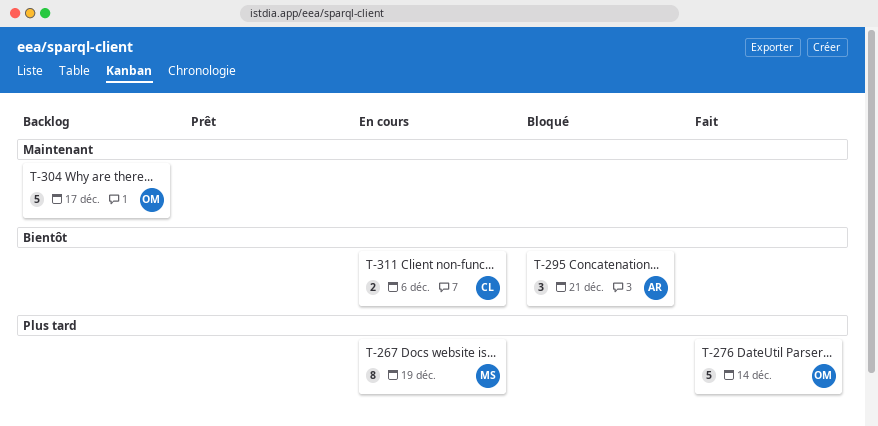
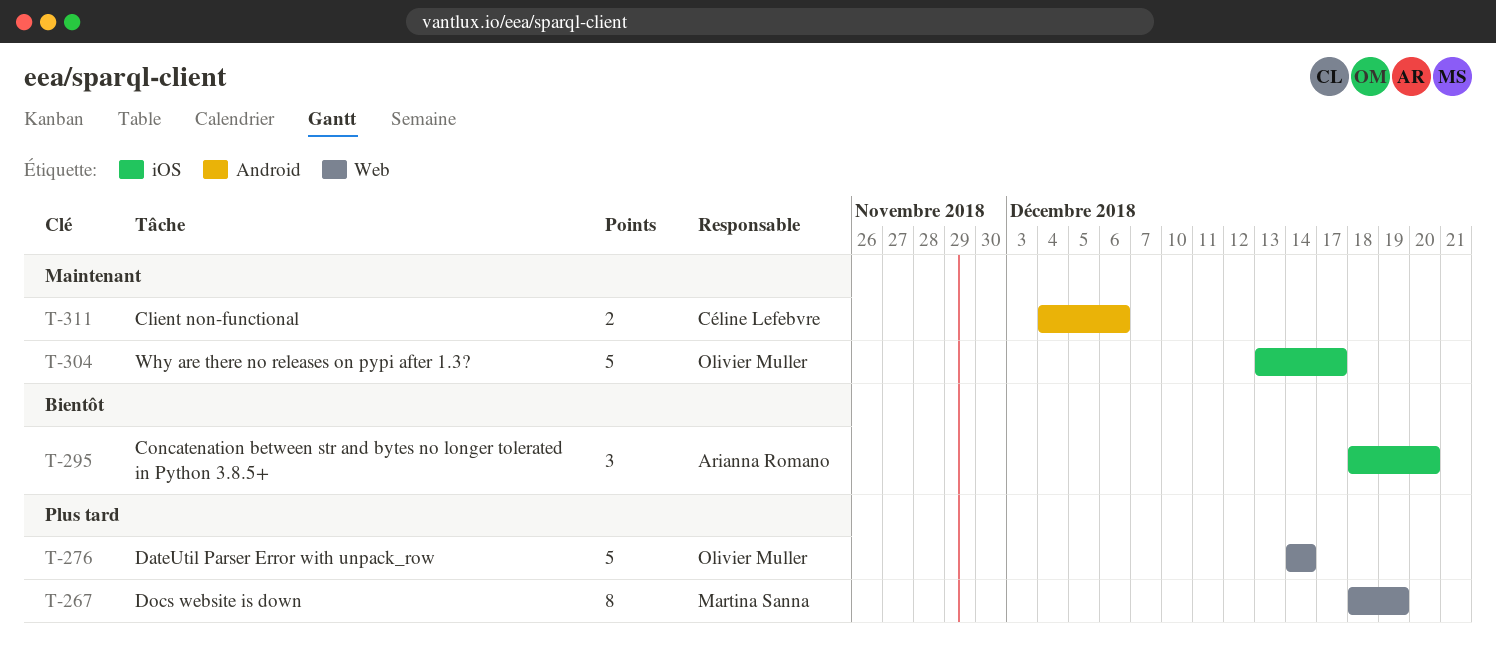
T-295, due: Dec 21 -> Dec 20
T-311, priority: Bientôt -> Maintenant

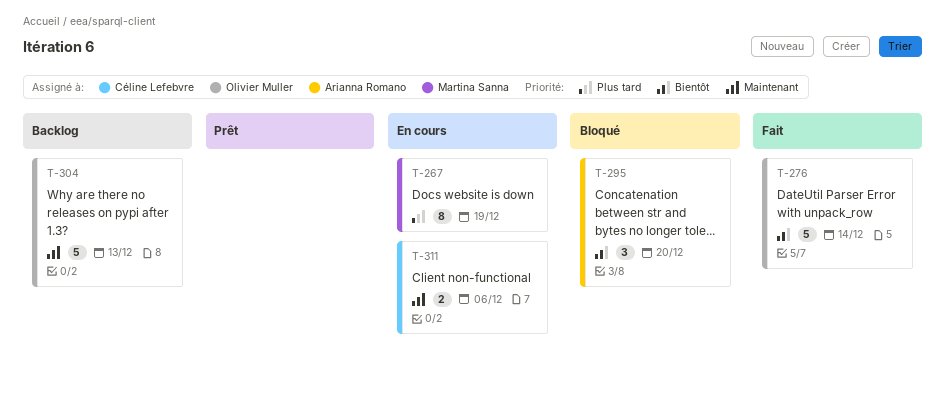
T-276, priority: Plus tard -> Bientôt
T-304, due: Dec 17 -> Dec 13

